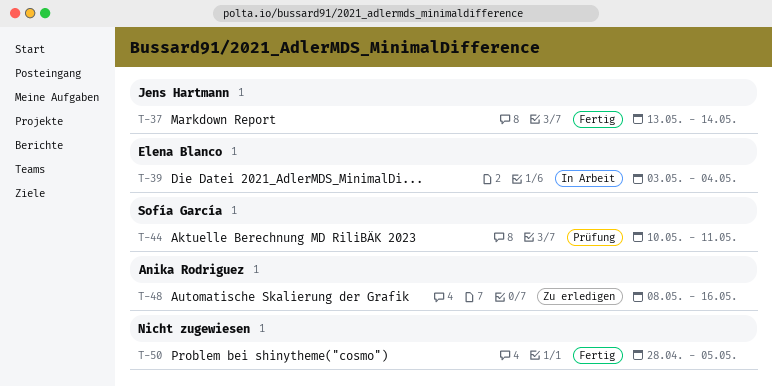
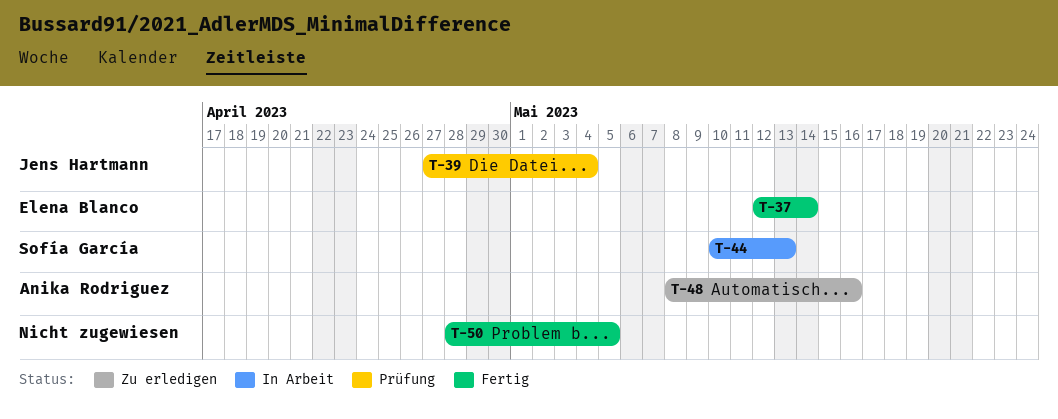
T-37, owner: Jens Hartmann -> Elena Blanco
T-37, start: May 13 -> May 12
T-39, status: In Arbeit -> Prüfung
T-39, owner: Elena Blanco -> Jens Hartmann
T-39, start: May 3 -> Apr 27
T-44, status: Prüfung -> In Arbeit
T-44, due: May 11 -> May 13

